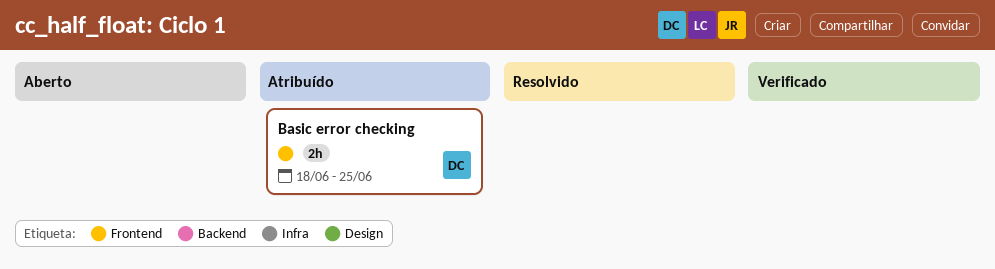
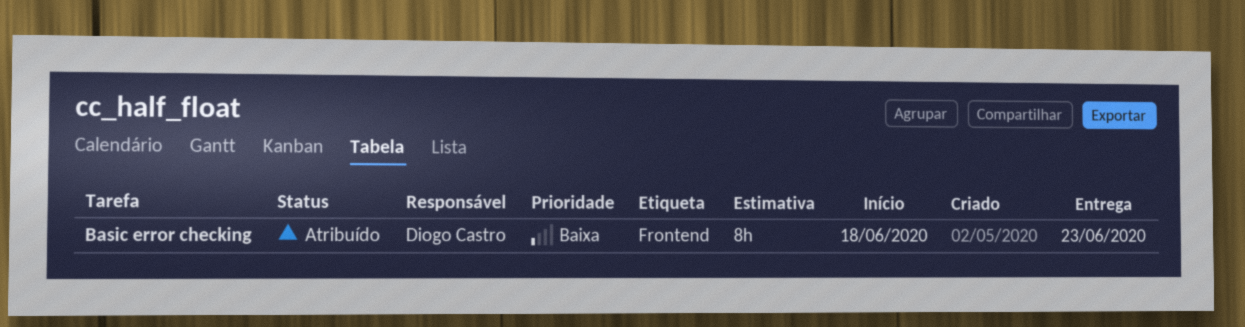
Basic error checking, estimate: 2h -> 8h
Basic error checking, due: Jun 25 -> Jun 23

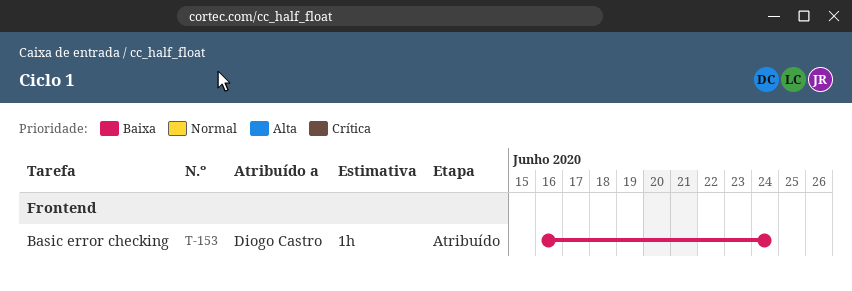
Basic error checking, estimate: 8h -> 1h
Basic error checking, start: Jun 18 -> Jun 16
Basic error checking, due: Jun 23 -> Jun 24

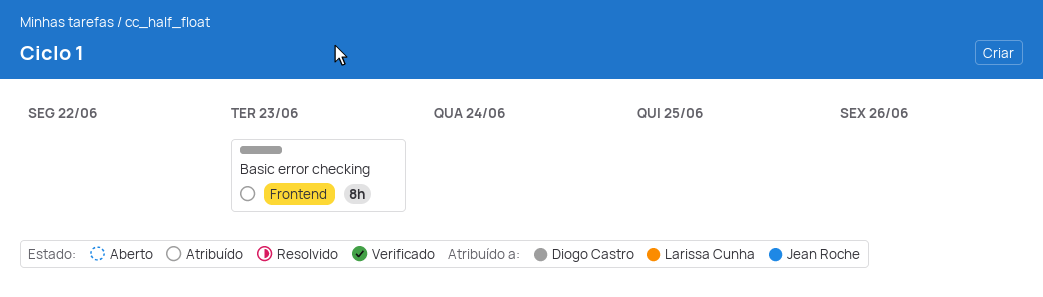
Basic error checking, estimate: 1h -> 8h
Basic error checking, due: Jun 24 -> Jun 23

